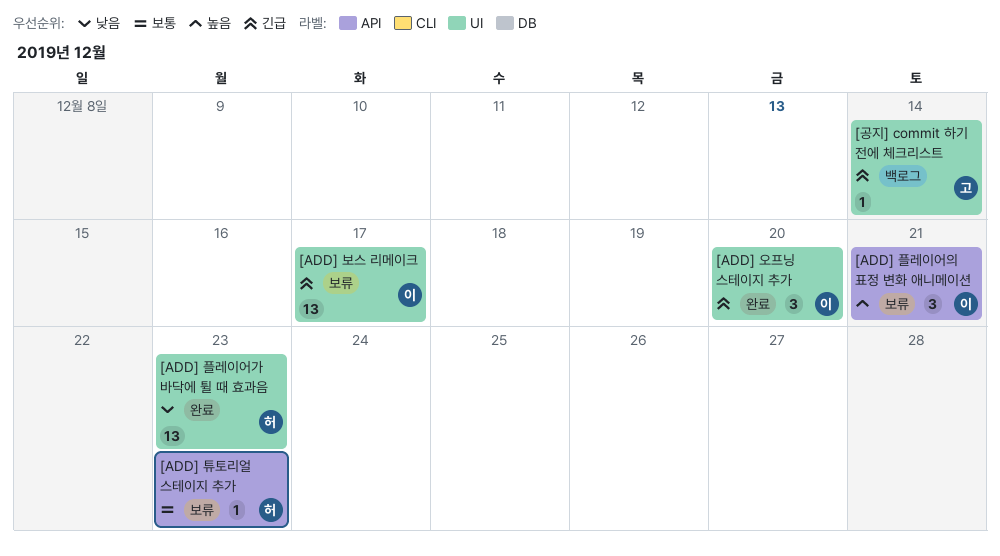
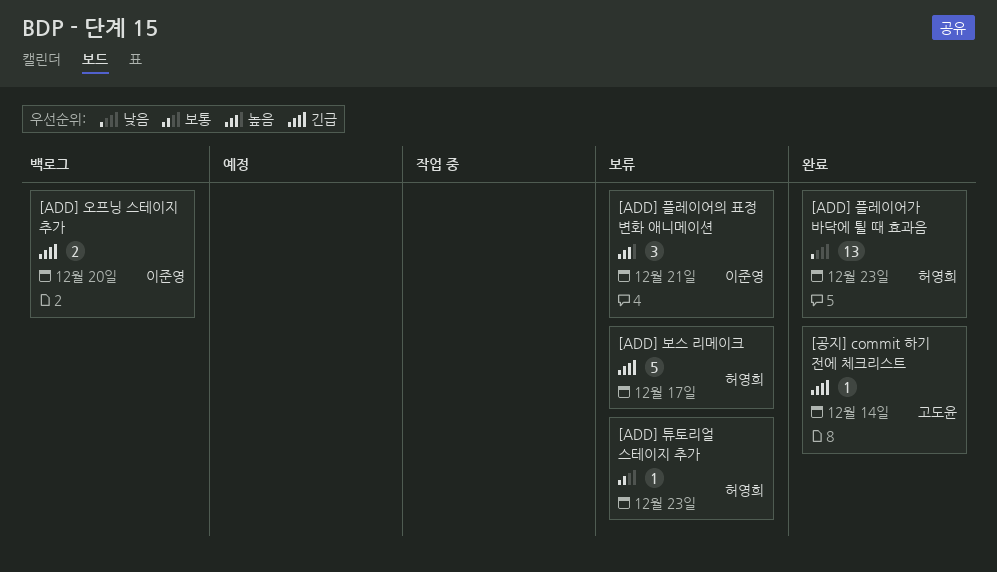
[ADD] 보스 리메이크, owner: 이준영 -> 허영희
[ADD] 보스 리메이크, estimate: 13 -> 5
[ADD] 오프닝 스테이지 추가, status: 완료 -> 백로그
[ADD] 오프닝 스테이지 추가, estimate: 3 -> 2
[공지] commit 하기 전에 체크리스트, status: 백로그 -> 완료

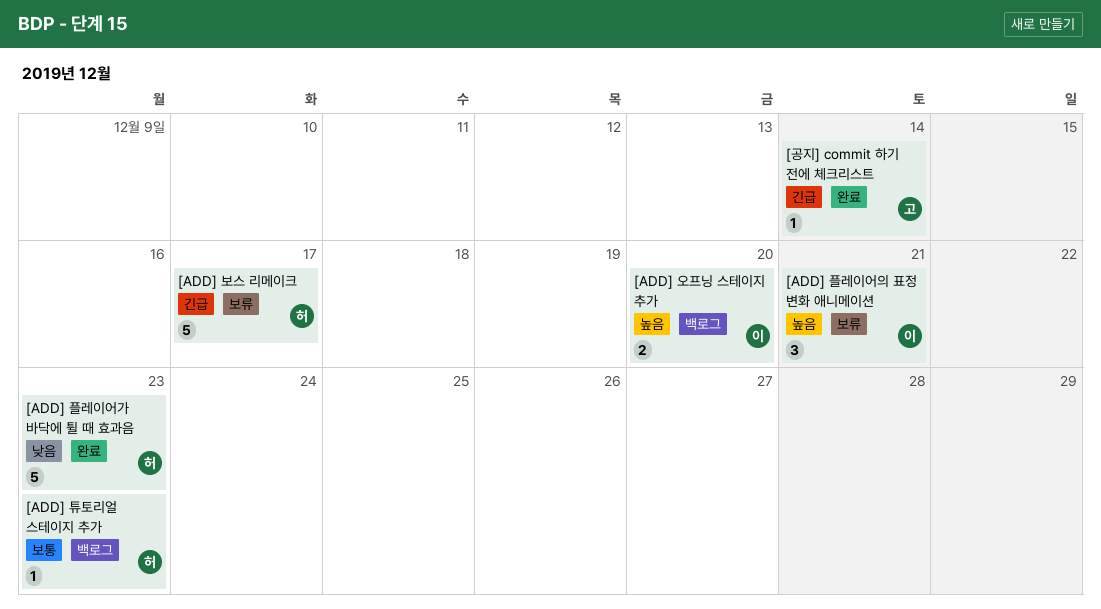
[ADD] 오프닝 스테이지 추가, priority: 긴급 -> 높음
[ADD] 튜토리얼 스테이지 추가, status: 보류 -> 백로그
[ADD] 플레이어가 바닥에 튈 때 효과음, estimate: 13 -> 5

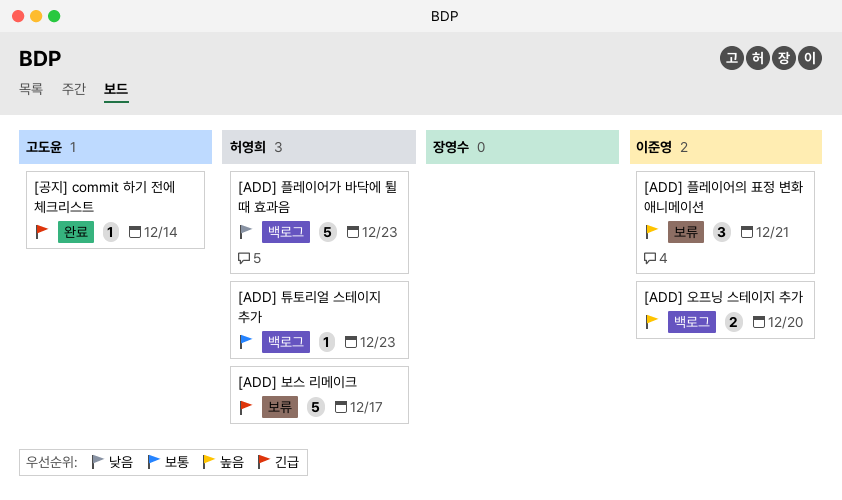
[ADD] 플레이어가 바닥에 튈 때 효과음, status: 완료 -> 백로그

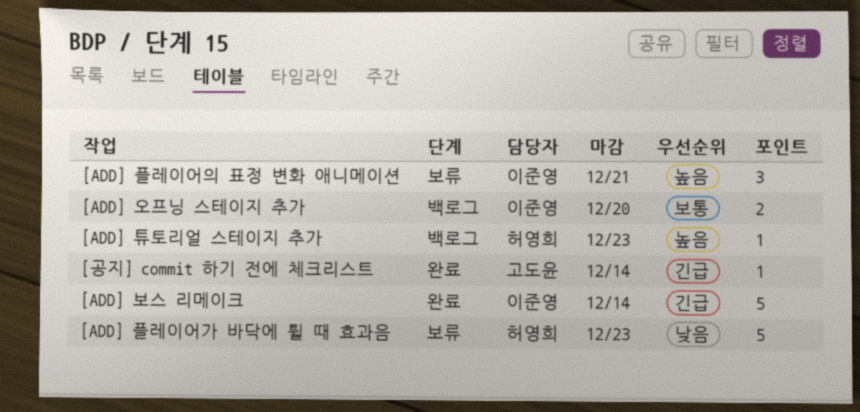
[ADD] 보스 리메이크, status: 보류 -> 완료
[ADD] 보스 리메이크, owner: 허영희 -> 이준영
[ADD] 보스 리메이크, due: Dec 17 -> Dec 14
[ADD] 오프닝 스테이지 추가, priority: 높음 -> 보통
[ADD] 튜토리얼 스테이지 추가, priority: 보통 -> 높음
[ADD] 플레이어가 바닥에 튈 때 효과음, status: 백로그 -> 보류

